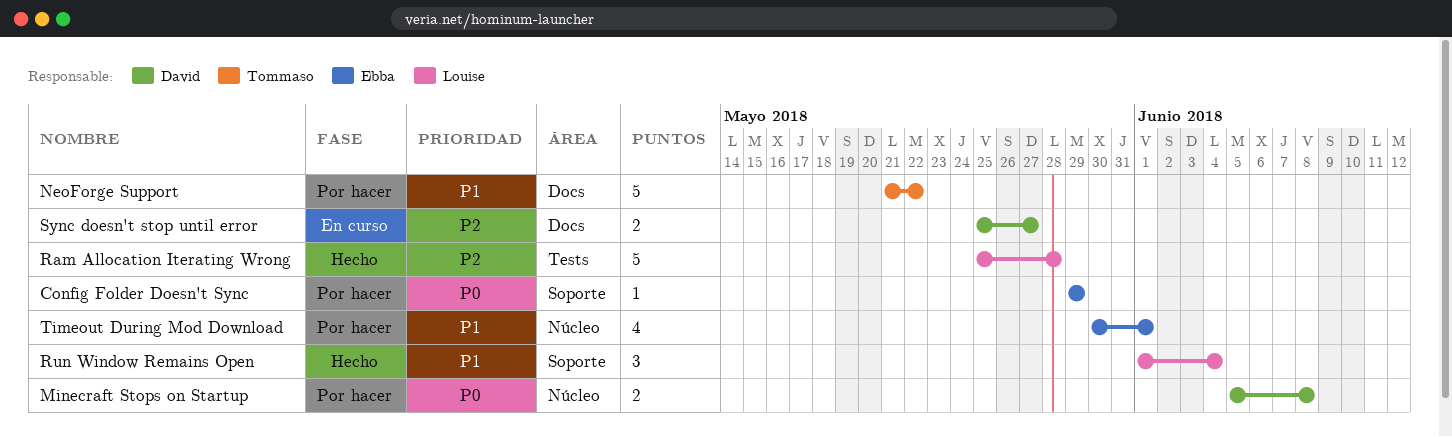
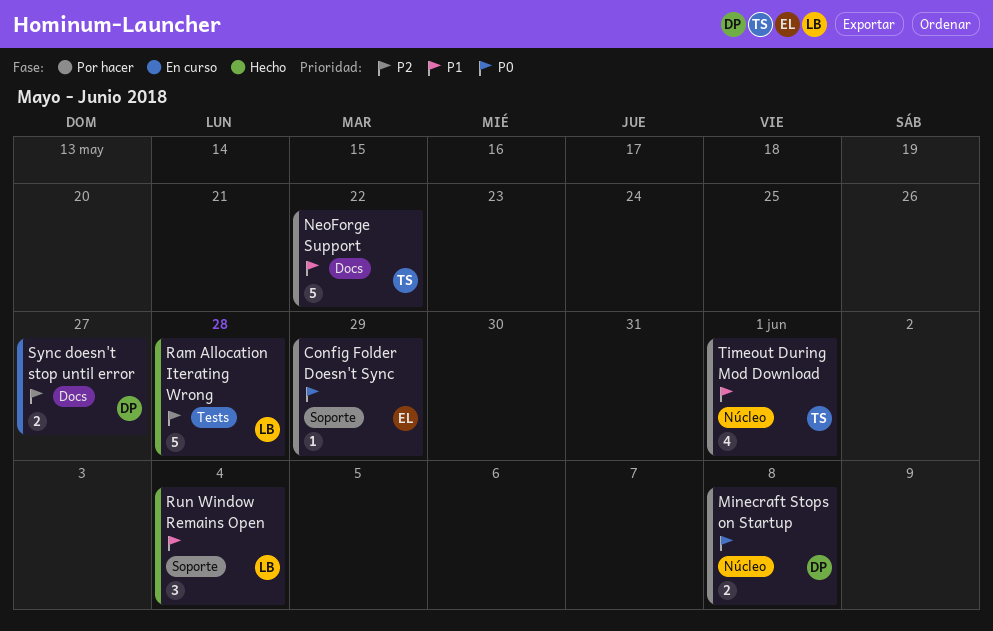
Timeout During Mod Download, owner: Ebba -> Tommaso

